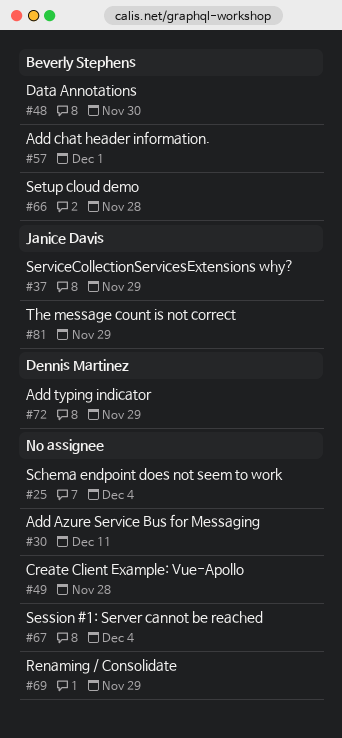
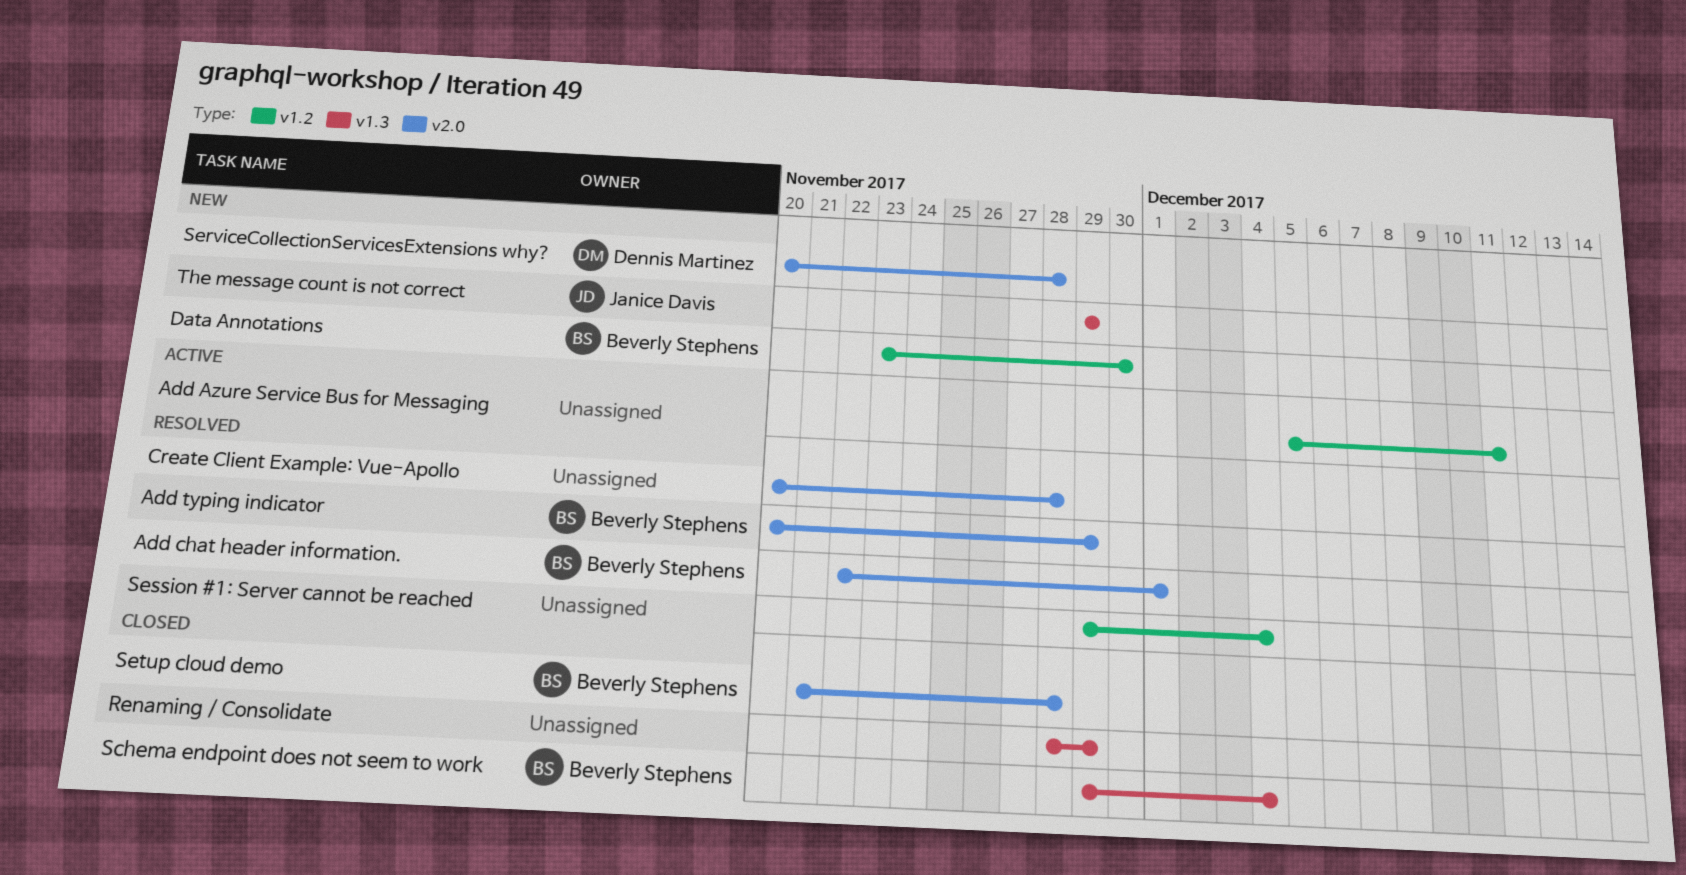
Add typing indicator, owner: Dennis Martinez -> Beverly Stephens
Schema endpoint does not seem to work, owner: none -> Beverly Stephens
ServiceCollectionServicesExtensions why?, owner: Janice Davis -> Dennis Martinez
ServiceCollectionServicesExtensions why?, due: Nov 29 -> Nov 28

